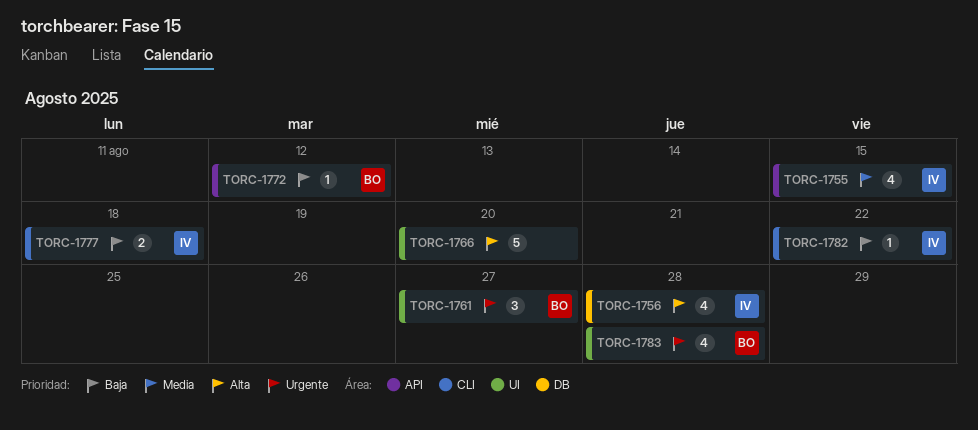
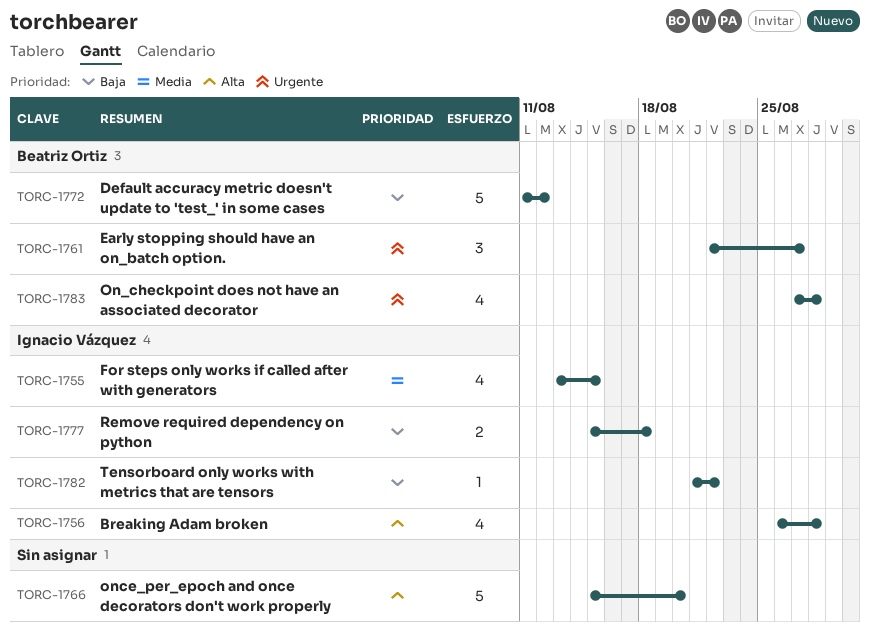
TORC-1772, estimate: 1 -> 5

